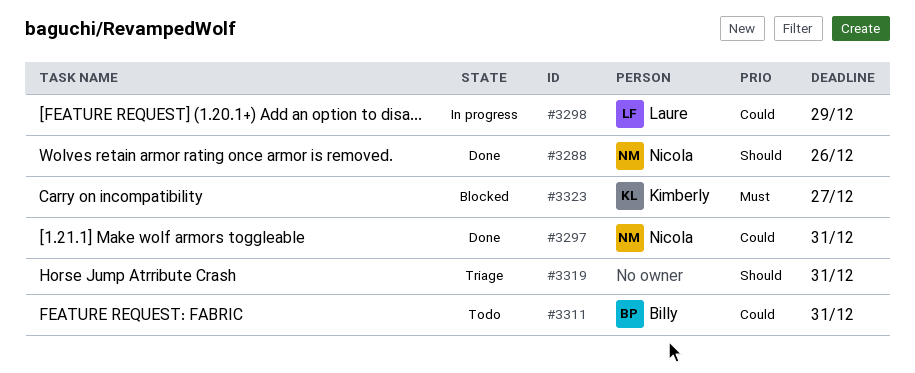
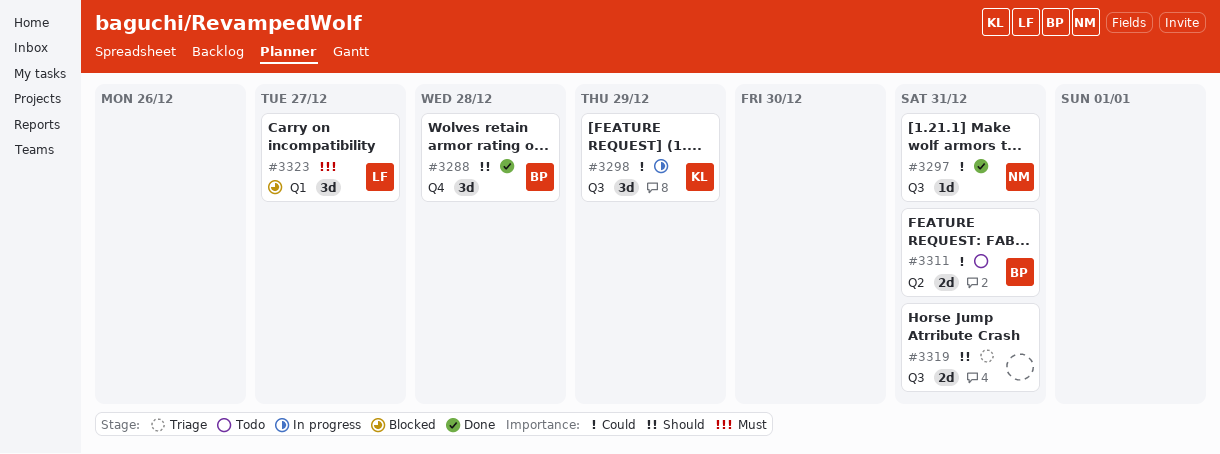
#3288, owner: Nicola -> Billy
#3288, due: Dec 26 -> Dec 28
#3298, owner: Laure -> Kimberly
#3323, owner: Kimberly -> Laure

